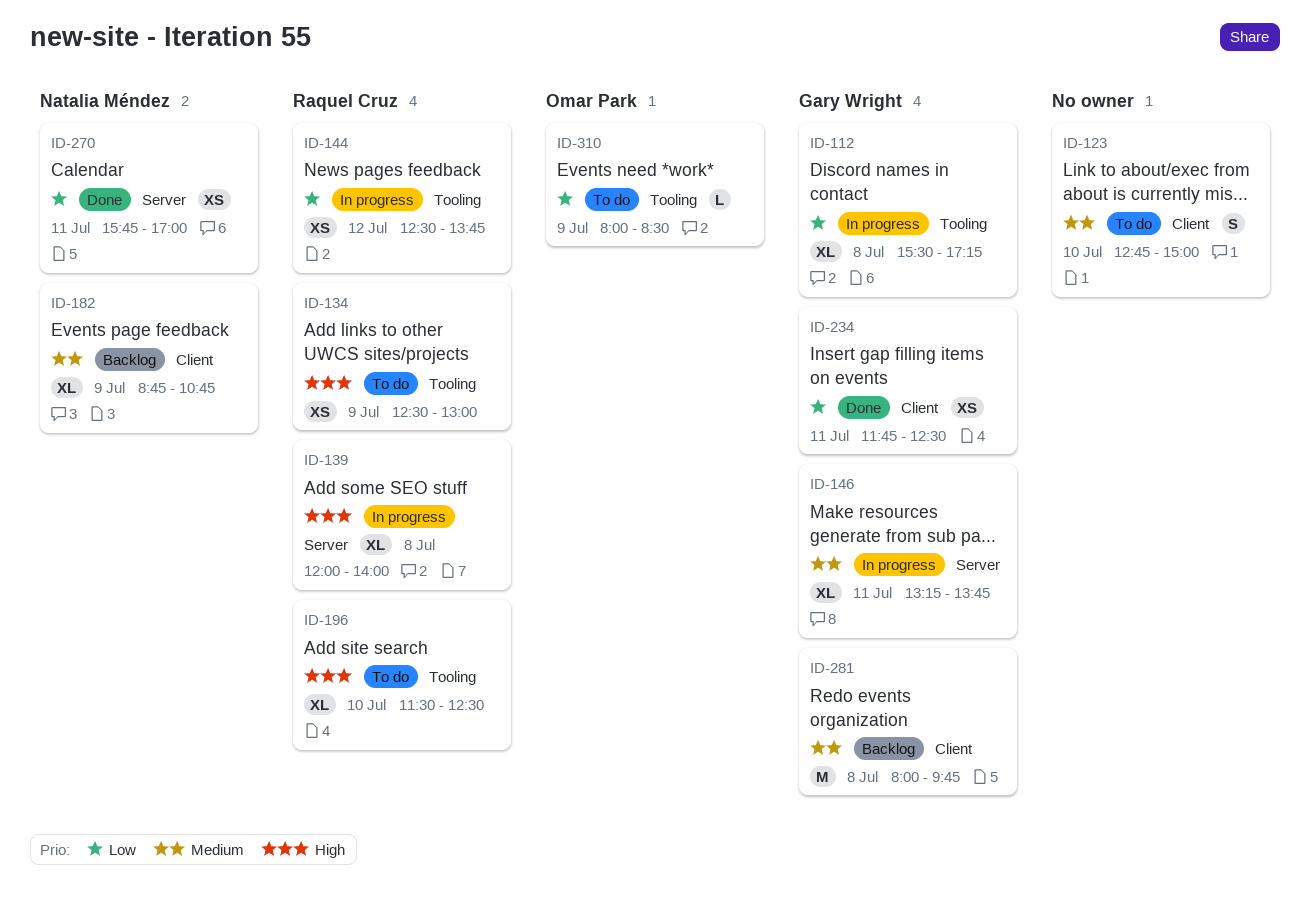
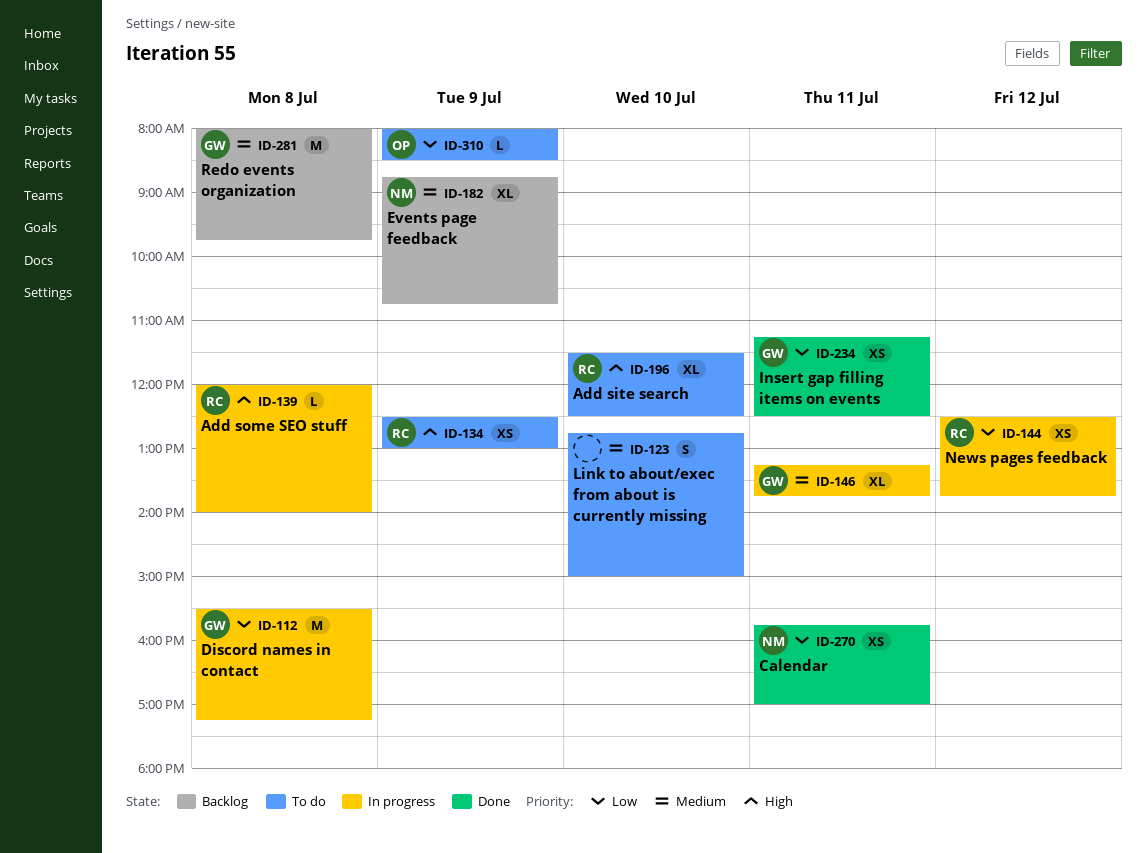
ID-112, estimate: XL -> M
ID-139, estimate: XL -> L
ID-234, begins: 11:45 -> 11:15

